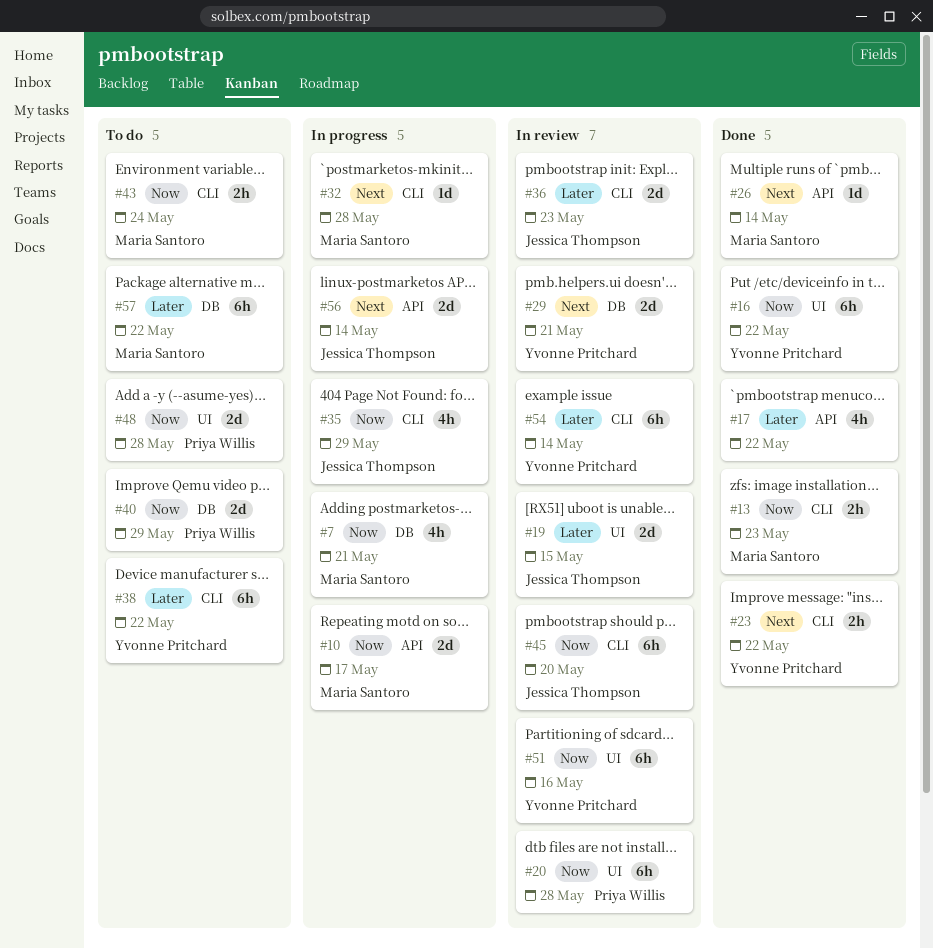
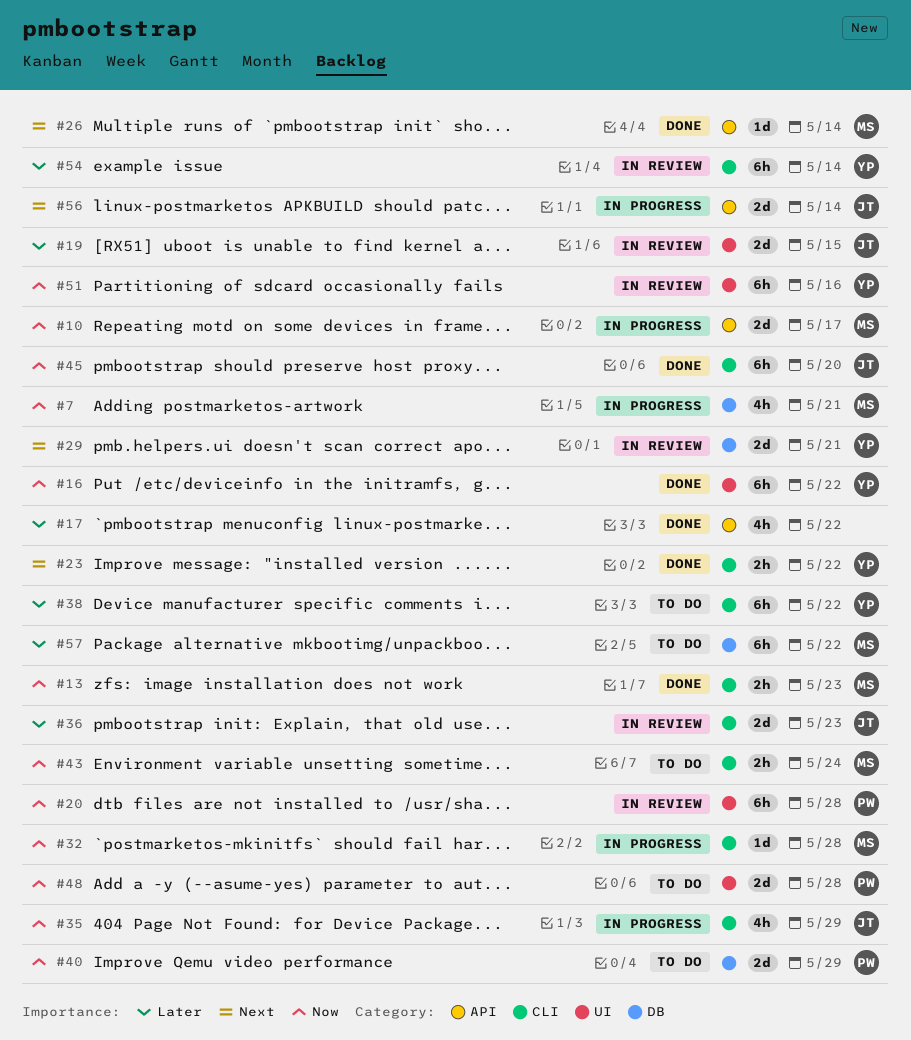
#32, priority: Next -> Now
#45, status: In review -> Done

